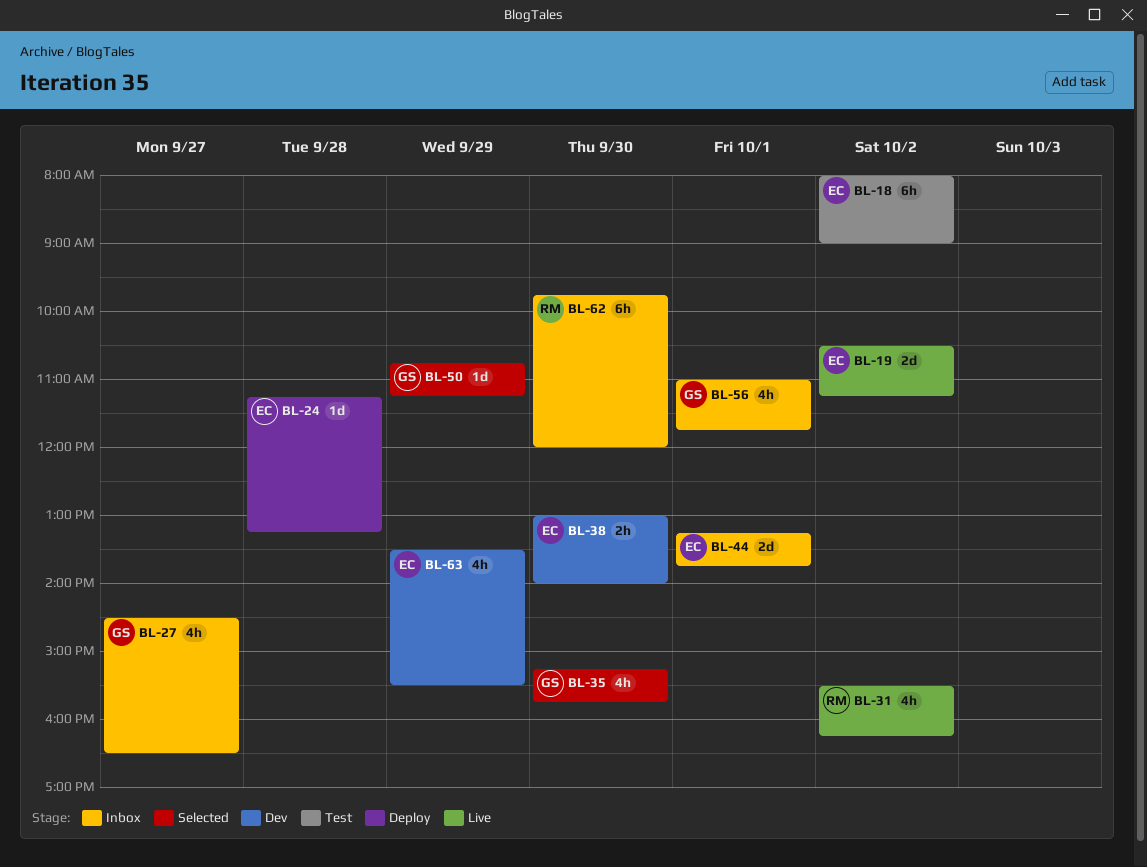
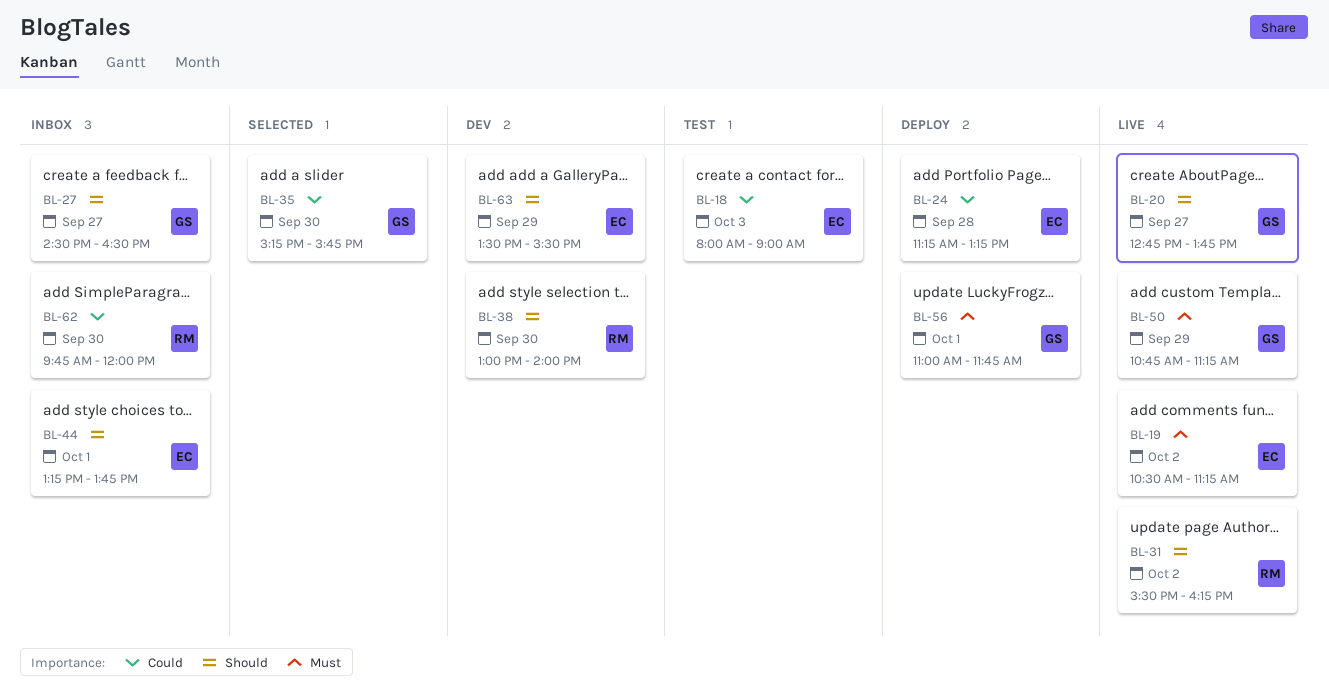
BL-18, day: Oct 2 -> Oct 3
BL-20: none -> present
BL-38, owner: EC -> RM
BL-50, status: Selected -> Live
BL-56, status: Inbox -> Deploy

